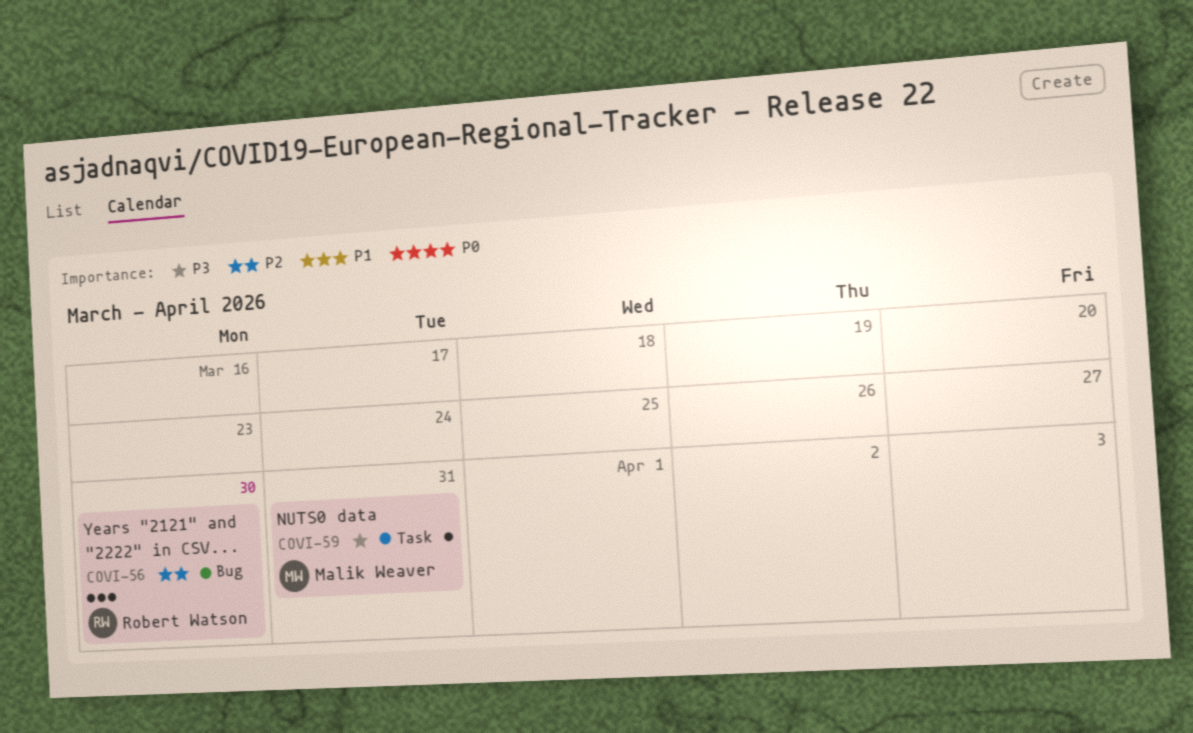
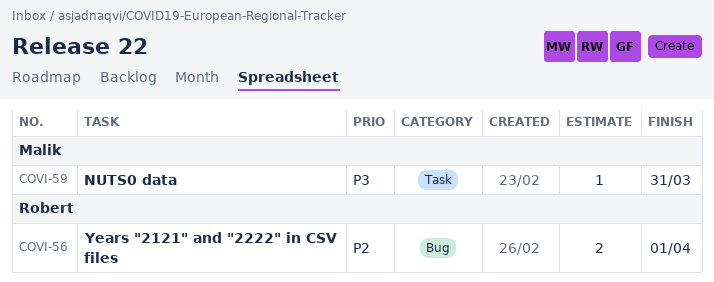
COVI-56, estimate: 3 -> 2
COVI-56, due: Mar 30 -> Apr 1

